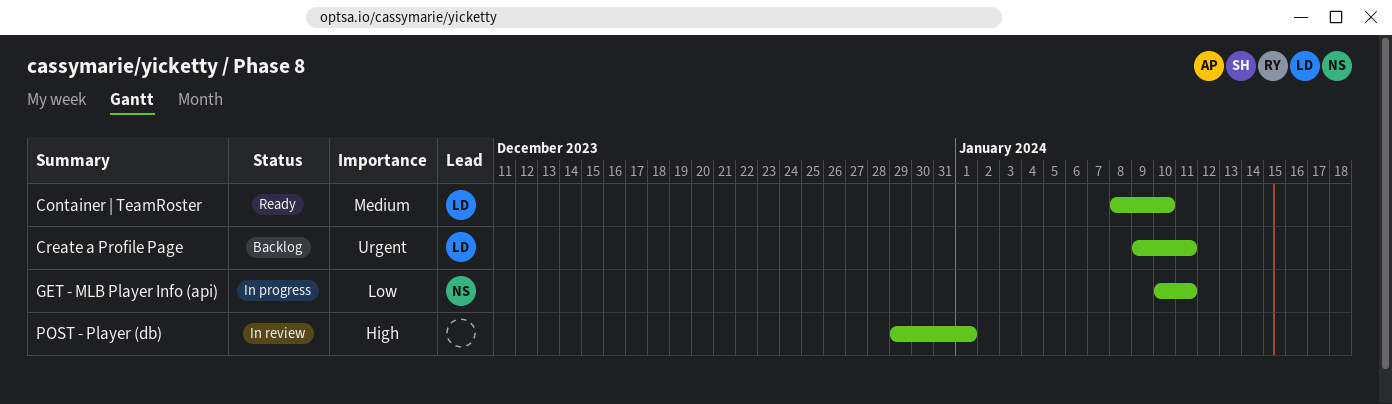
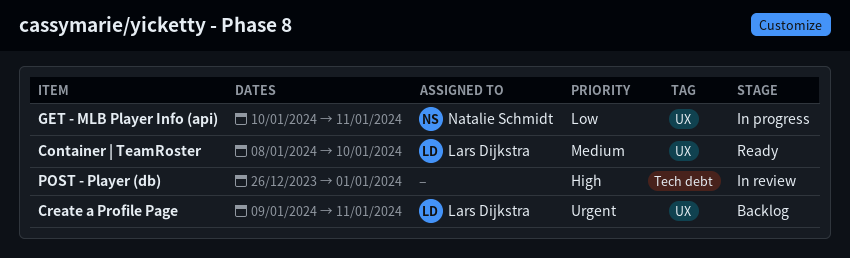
POST - Player (db), start: Dec 29 -> Dec 26

